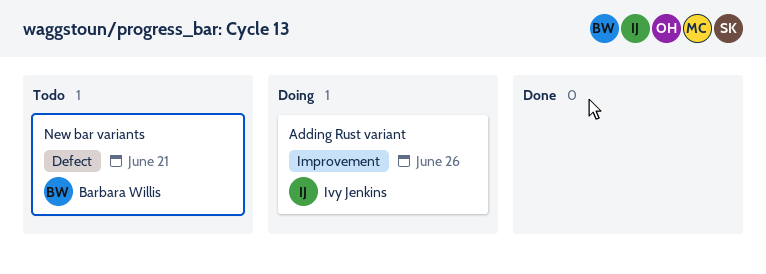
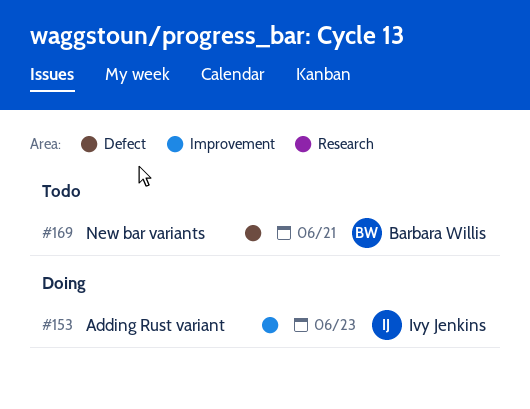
Adding Rust variant, due: Jun 26 -> Jun 23

